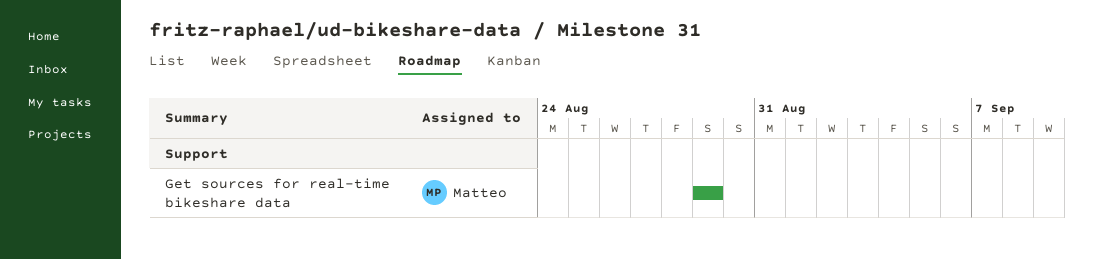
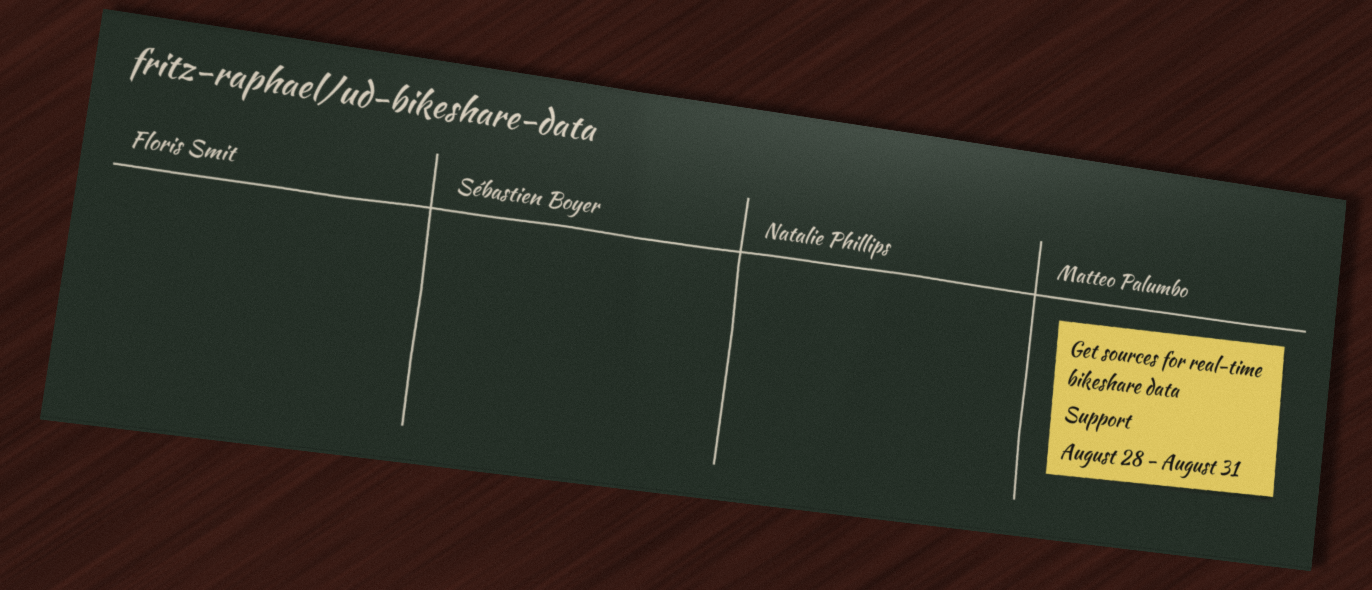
Get sources for real-time bikeshare data, start: Aug 29 -> Aug 28
Get sources for real-time bikeshare data, due: Aug 29 -> Aug 31

